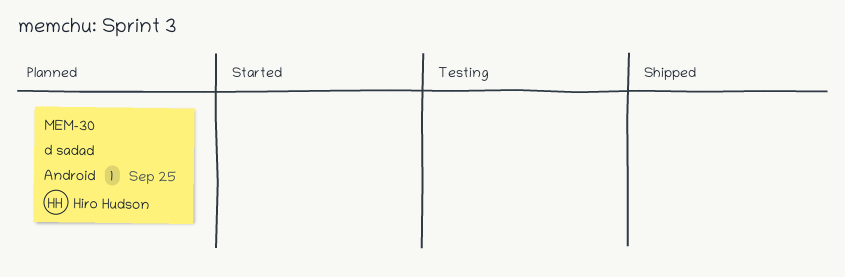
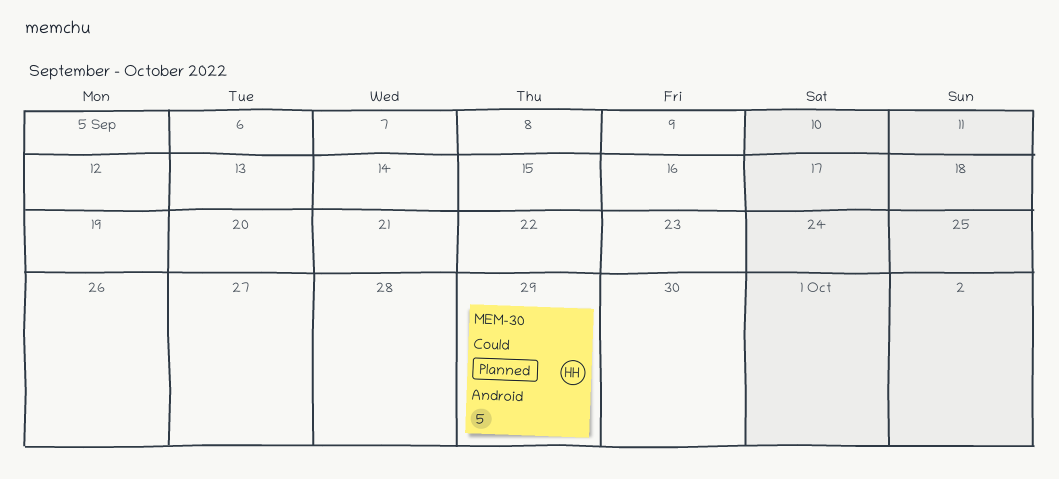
MEM-30, estimate: 1 -> 5
MEM-30, due: Sep 25 -> Sep 29

